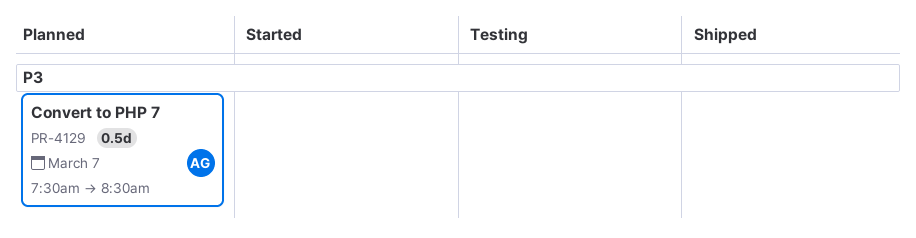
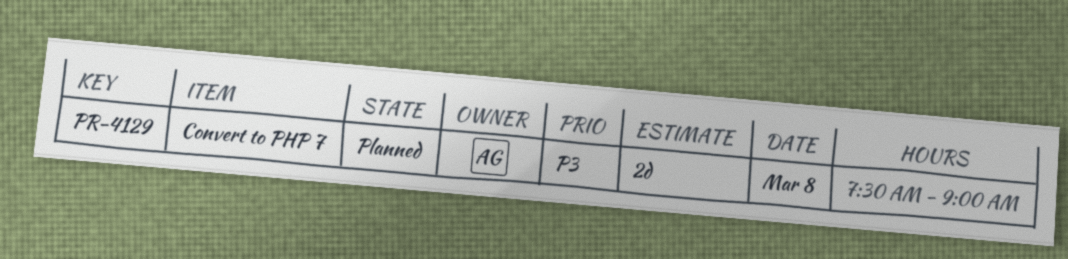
PR-4129, estimate: 0.5d -> 2d
PR-4129, day: Mar 7 -> Mar 8
PR-4129, ends: 08:30 -> 09:00

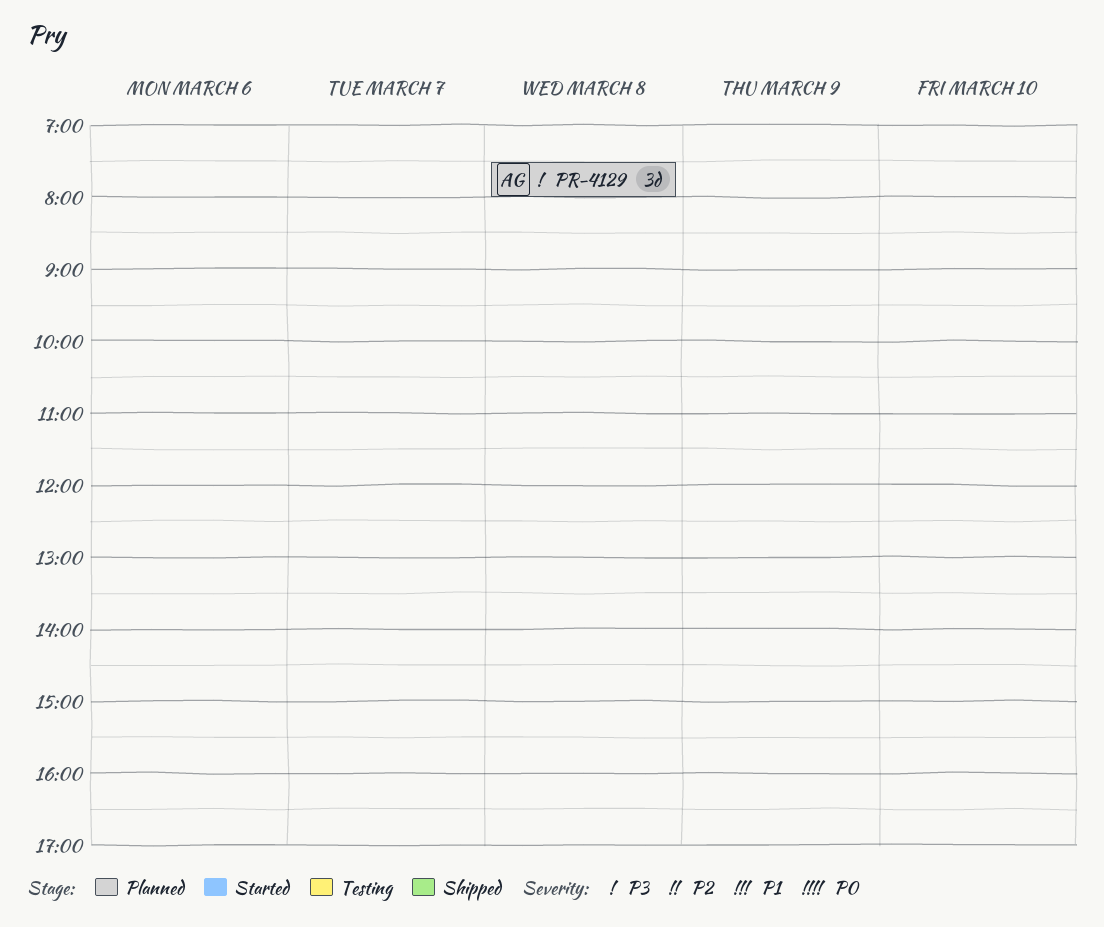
PR-4129, estimate: 2d -> 3d
PR-4129, ends: 09:00 -> 08:00

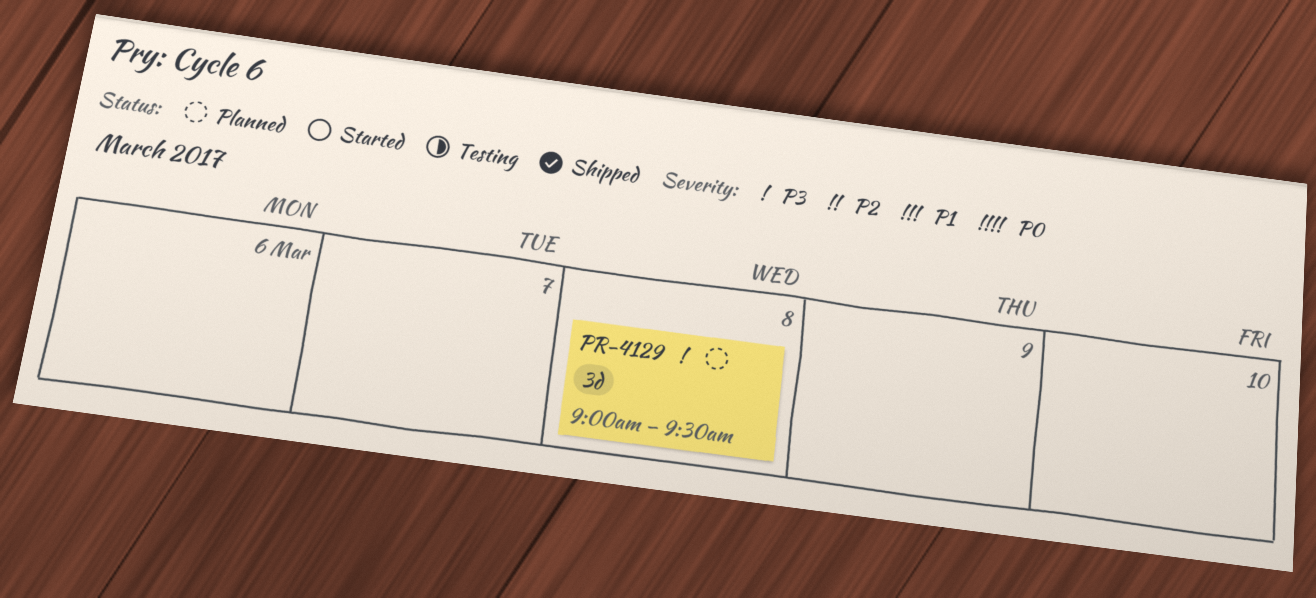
PR-4129, begins: 07:30 -> 09:00
PR-4129, ends: 08:00 -> 09:30

